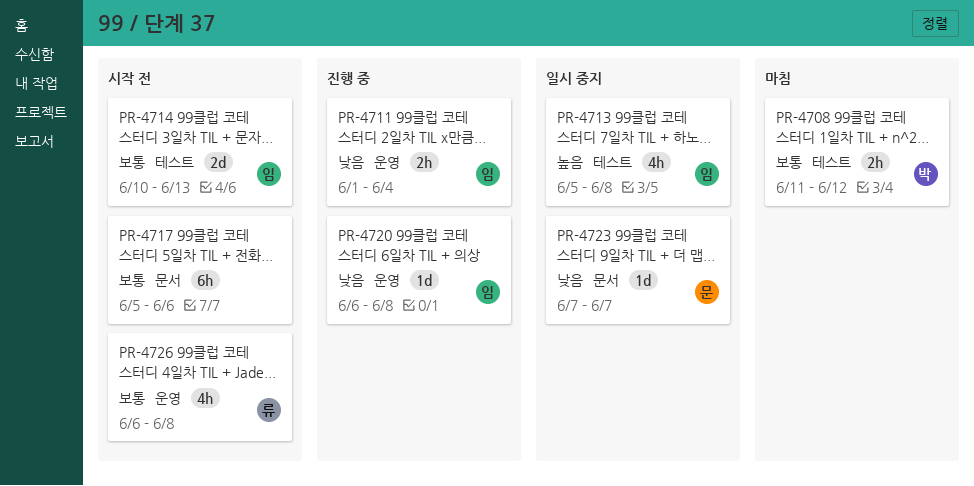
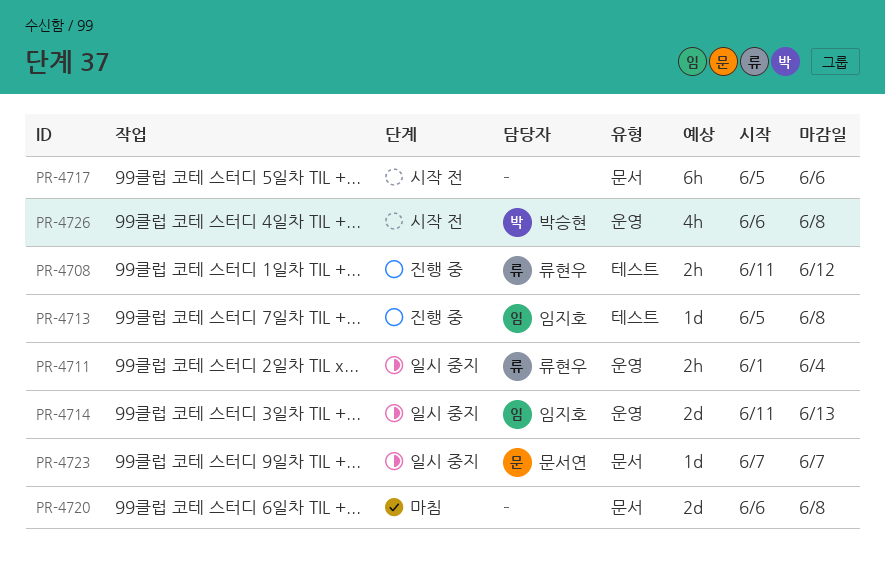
PR-4708, status: 마침 -> 진행 중
PR-4708, owner: 박승현 -> 류현우
PR-4711, status: 진행 중 -> 일시 중지
PR-4711, owner: 임지호 -> 류현우
PR-4713, status: 일시 중지 -> 진행 중
PR-4713, estimate: 4h -> 1d
PR-4714, status: 시작 전 -> 일시 중지
PR-4714, label: 테스트 -> 운영
PR-4714, start: Jun 10 -> Jun 11
PR-4720, status: 진행 중 -> 마침
PR-4720, owner: 임지호 -> none
PR-4720, label: 운영 -> 문서
PR-4720, estimate: 1d -> 2d
PR-4726, owner: 류현우 -> 박승현

